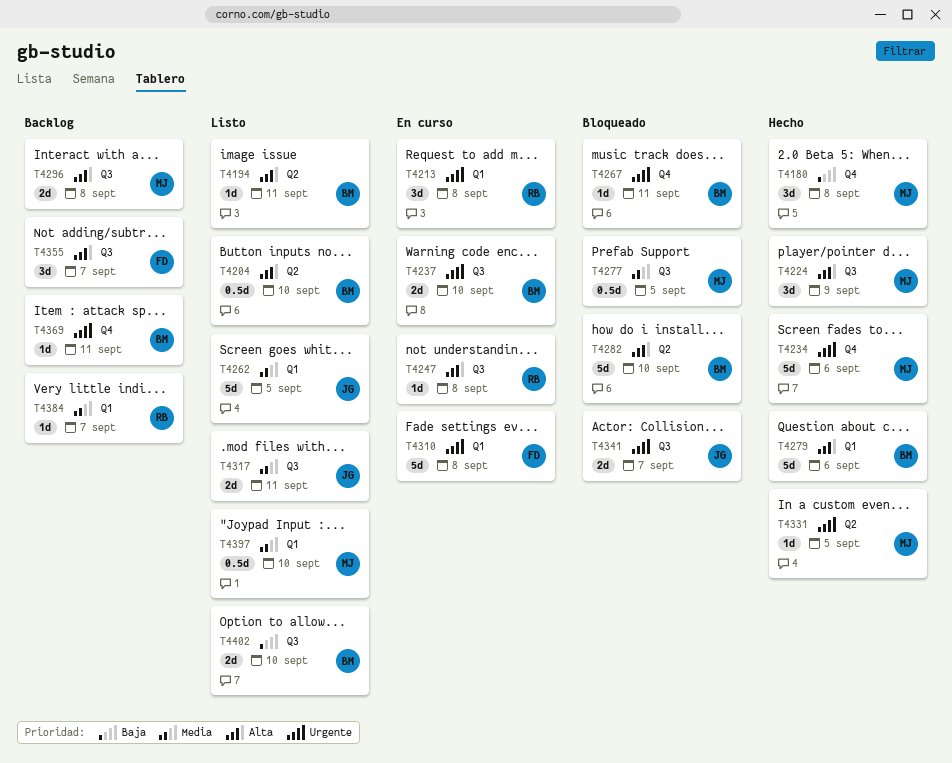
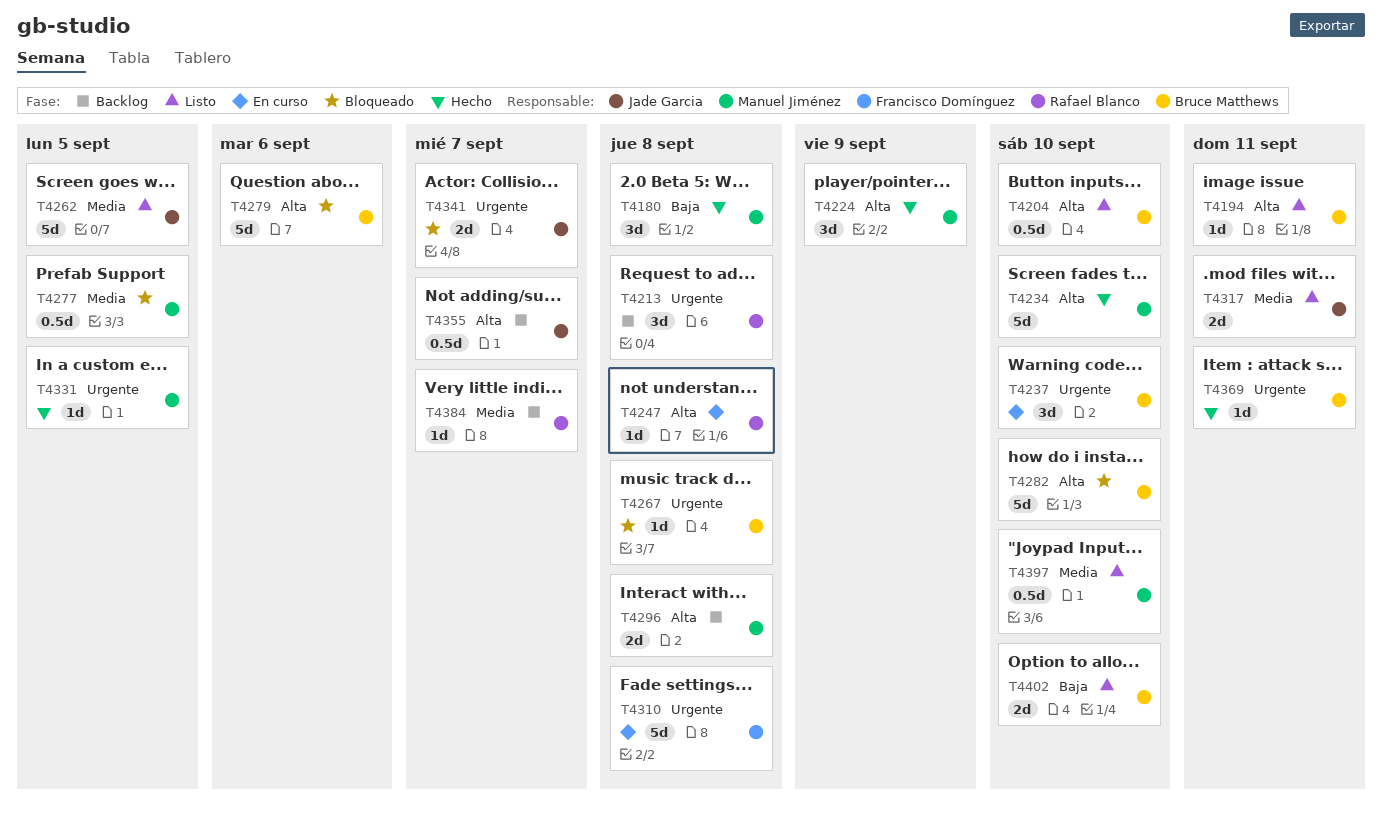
T4213, status: En curso -> Backlog
T4234, priority: Urgente -> Alta
T4234, due: Sep 6 -> Sep 10
T4237, estimate: 2d -> 3d
T4267, due: Sep 11 -> Sep 8
T4279, status: Hecho -> Bloqueado
T4355, owner: Francisco Domínguez -> Jade Garcia
T4355, estimate: 3d -> 0.5d
T4369, status: Backlog -> Hecho

